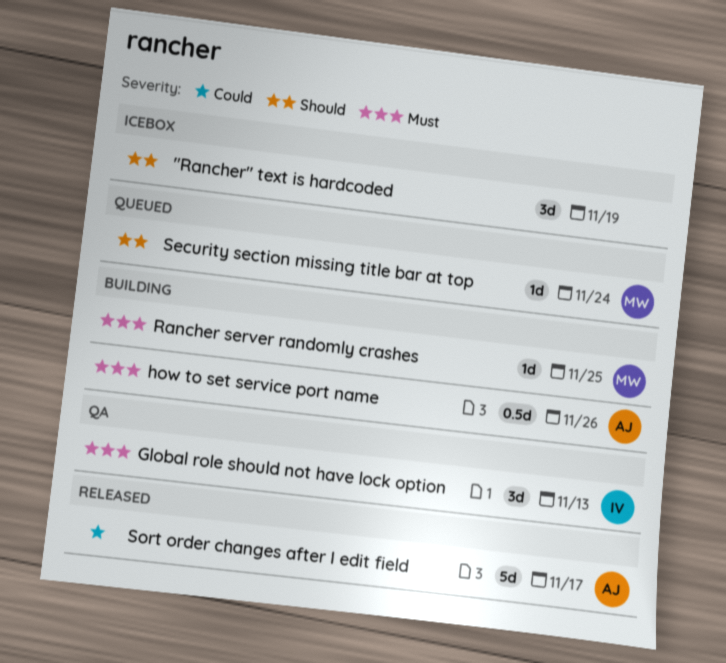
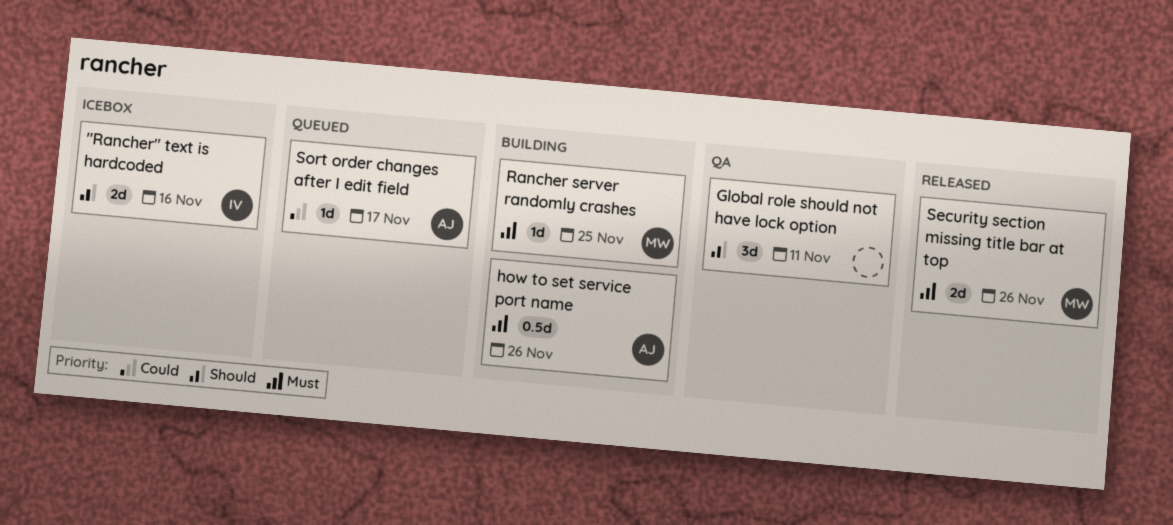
"Rancher" text is hardcoded, owner: none -> IV
"Rancher" text is hardcoded, estimate: 3d -> 2d
"Rancher" text is hardcoded, due: Nov 19 -> Nov 16
Global role should not have lock option, owner: IV -> none
Global role should not have lock option, priority: Must -> Should
Global role should not have lock option, due: Nov 13 -> Nov 11
Security section missing title bar at top, status: Queued -> Released
Security section missing title bar at top, priority: Should -> Must
Security section missing title bar at top, estimate: 1d -> 2d
Security section missing title bar at top, due: Nov 24 -> Nov 26
Sort order changes after I edit field, status: Released -> Queued
Sort order changes after I edit field, estimate: 5d -> 1d

